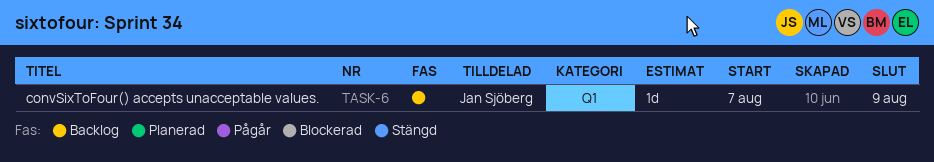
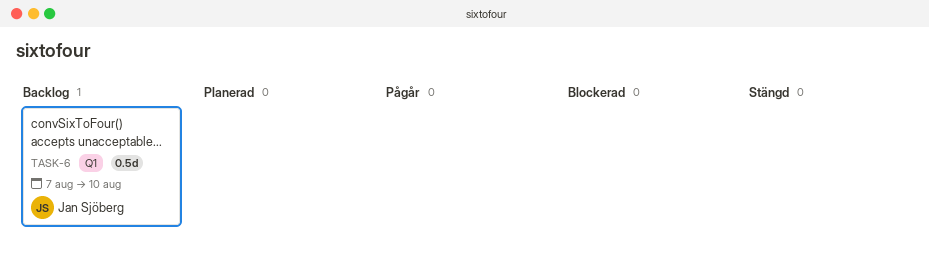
TASK-6, estimate: 1d -> 0.5d
TASK-6, due: Aug 9 -> Aug 10

